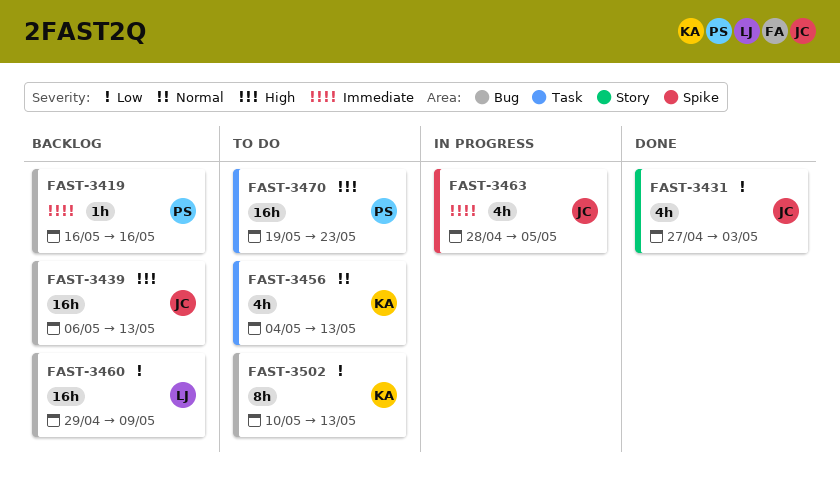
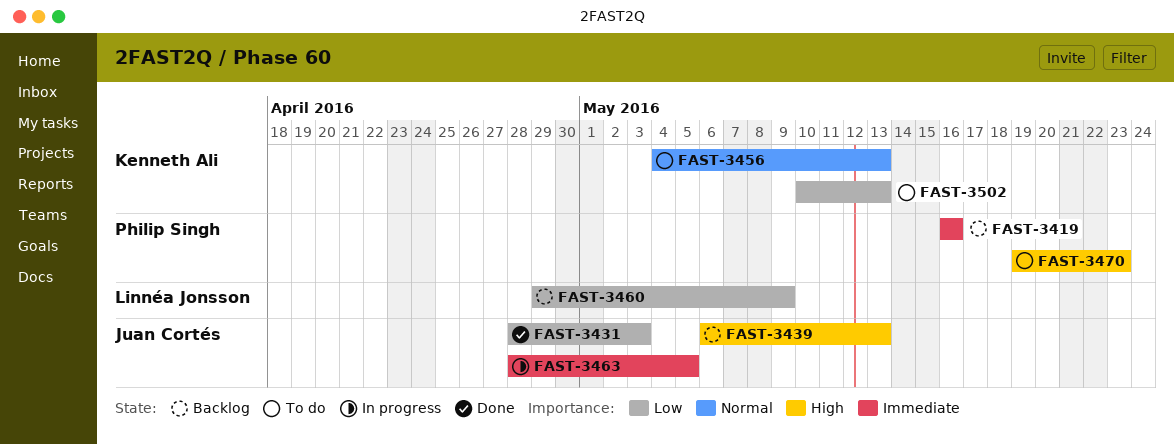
FAST-3431, start: Apr 27 -> Apr 28

